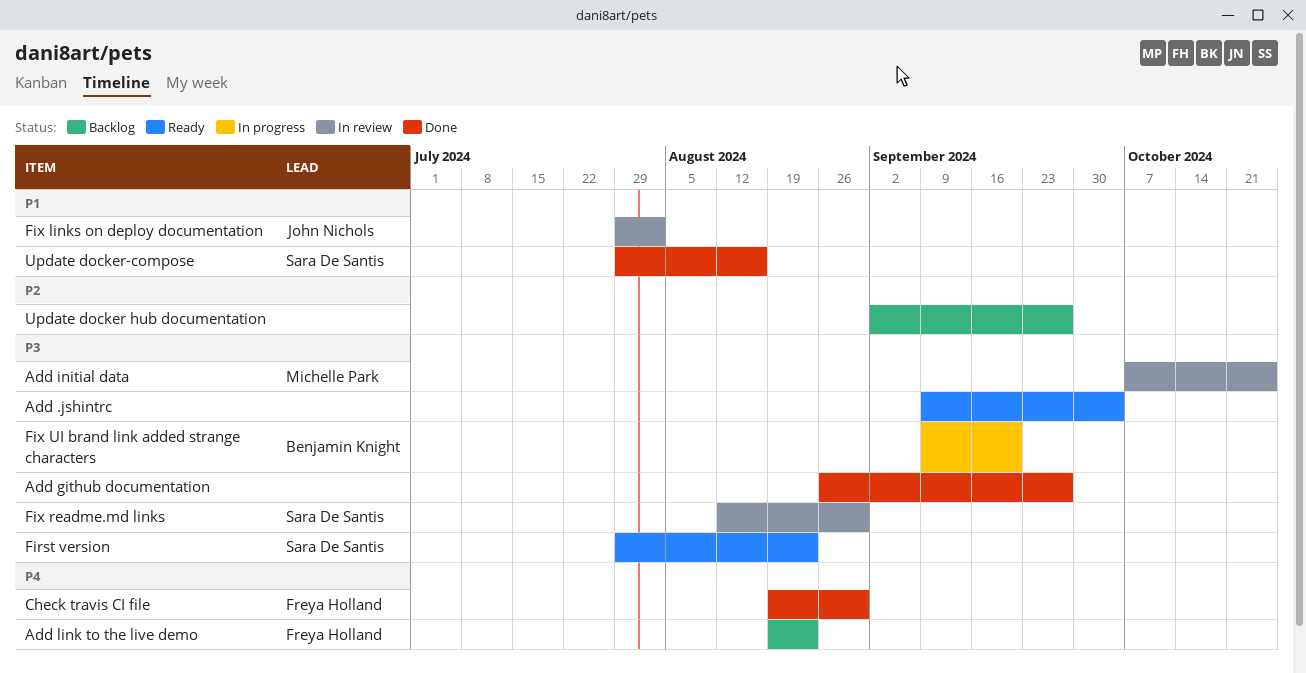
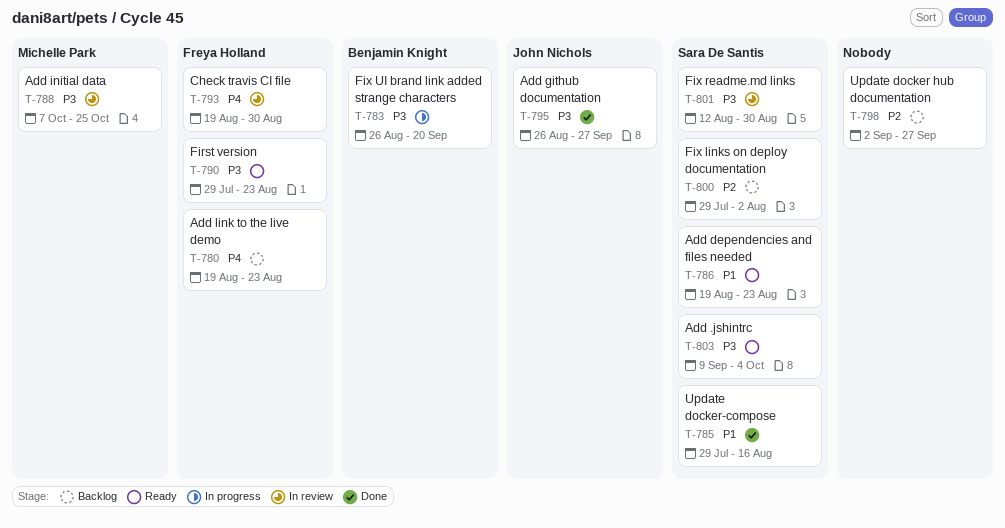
Add .jshintrc, owner: none -> Sara De Santis
Add dependencies and files needed: none -> present
Add github documentation, owner: none -> John Nichols
Check travis CI file, status: Done -> In review
First version, owner: Sara De Santis -> Freya Holland
Fix links on deploy documentation, status: In review -> Backlog
Fix links on deploy documentation, owner: John Nichols -> Sara De Santis
Fix links on deploy documentation, priority: P1 -> P2
Fix UI brand link added strange characters, start: Sep 9 -> Aug 26

